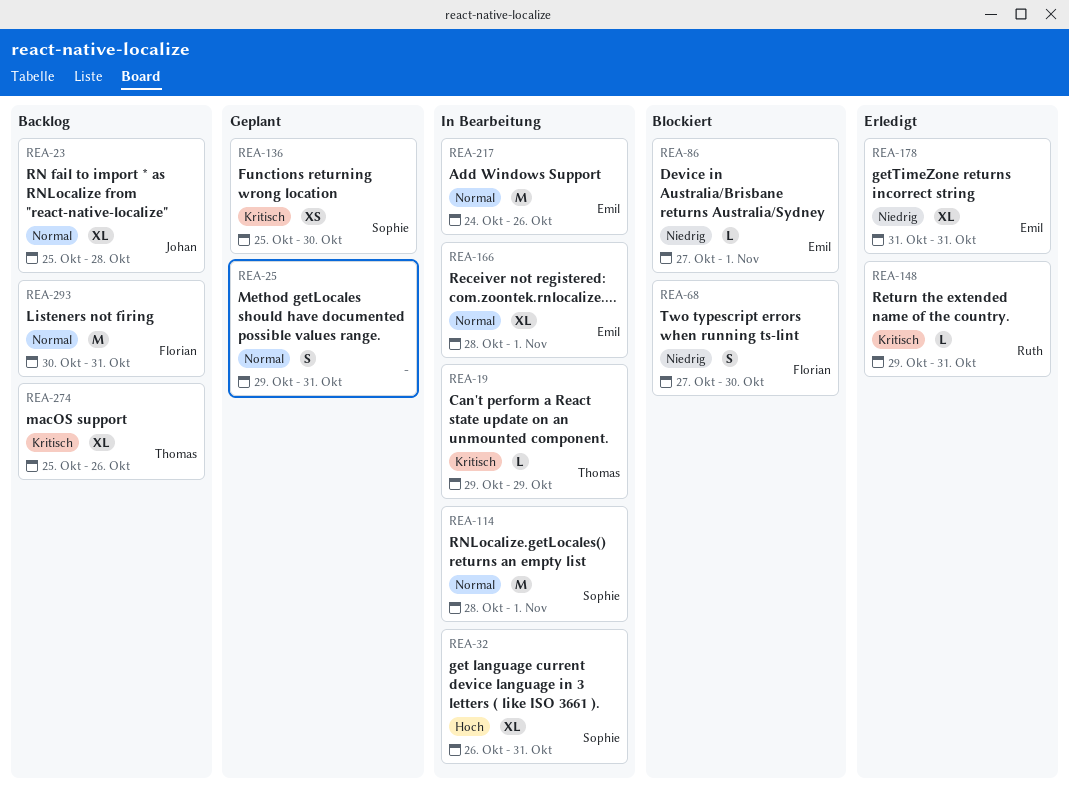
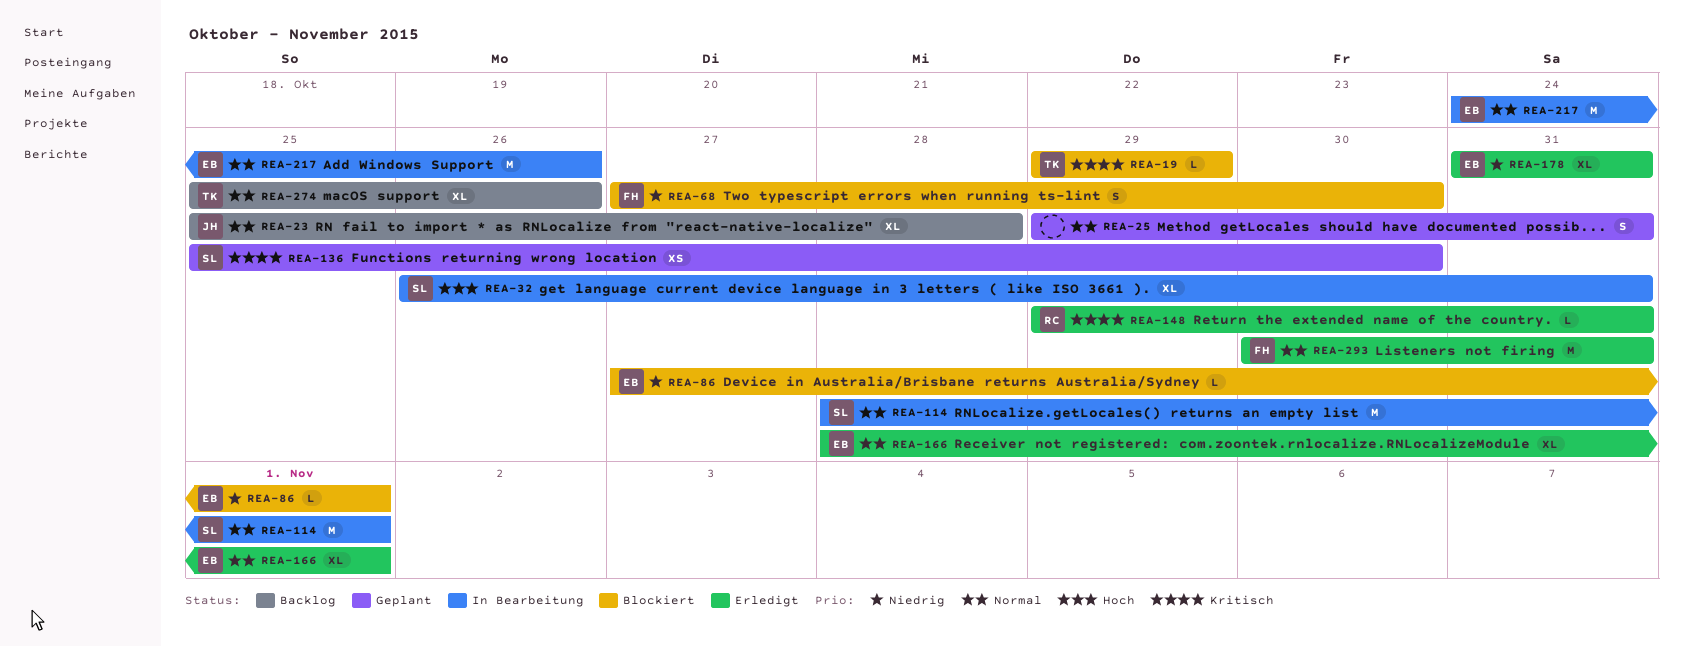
REA-19, status: In Bearbeitung -> Blockiert
REA-166, status: In Bearbeitung -> Erledigt
REA-274, priority: Kritisch -> Normal
REA-293, status: Backlog -> Erledigt

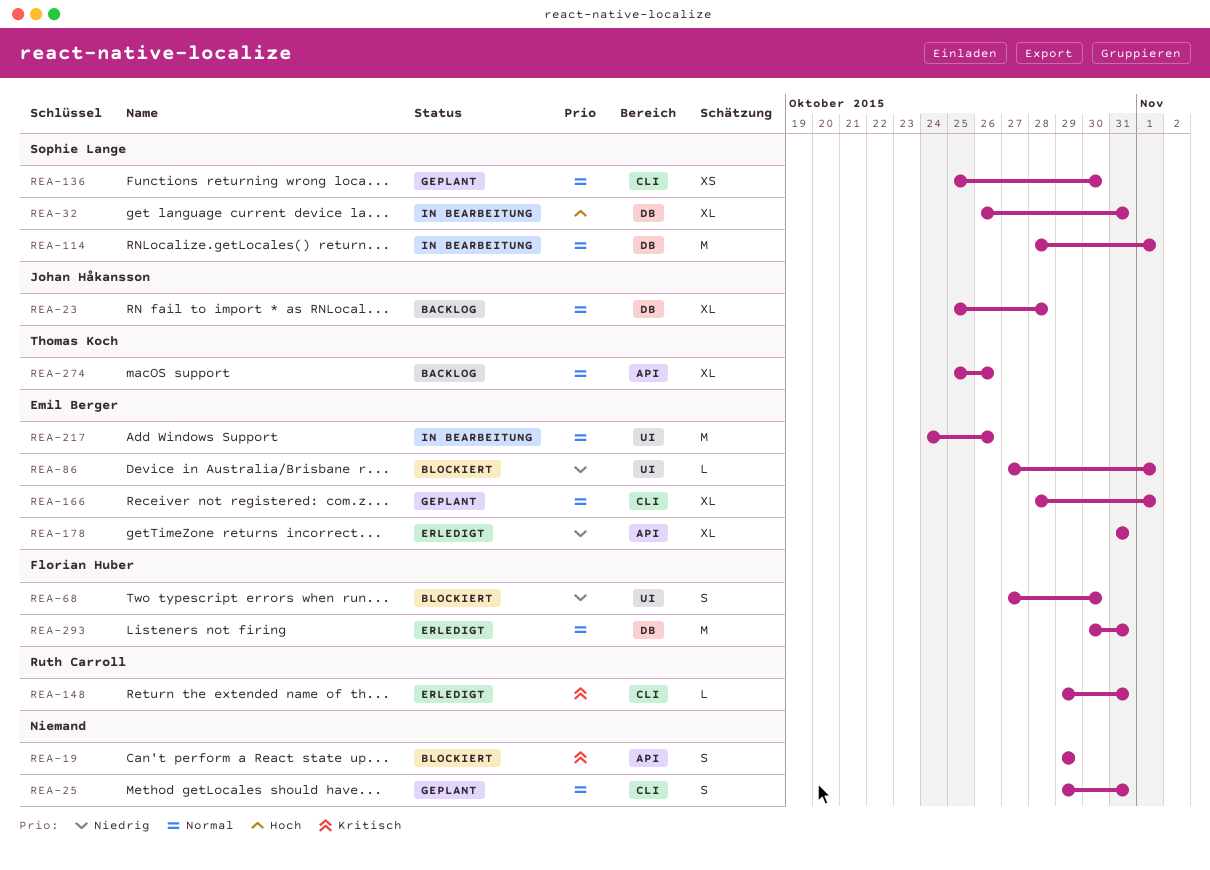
REA-19, owner: Thomas Koch -> none
REA-19, estimate: L -> S
REA-136, priority: Kritisch -> Normal
REA-166, status: Erledigt -> Geplant

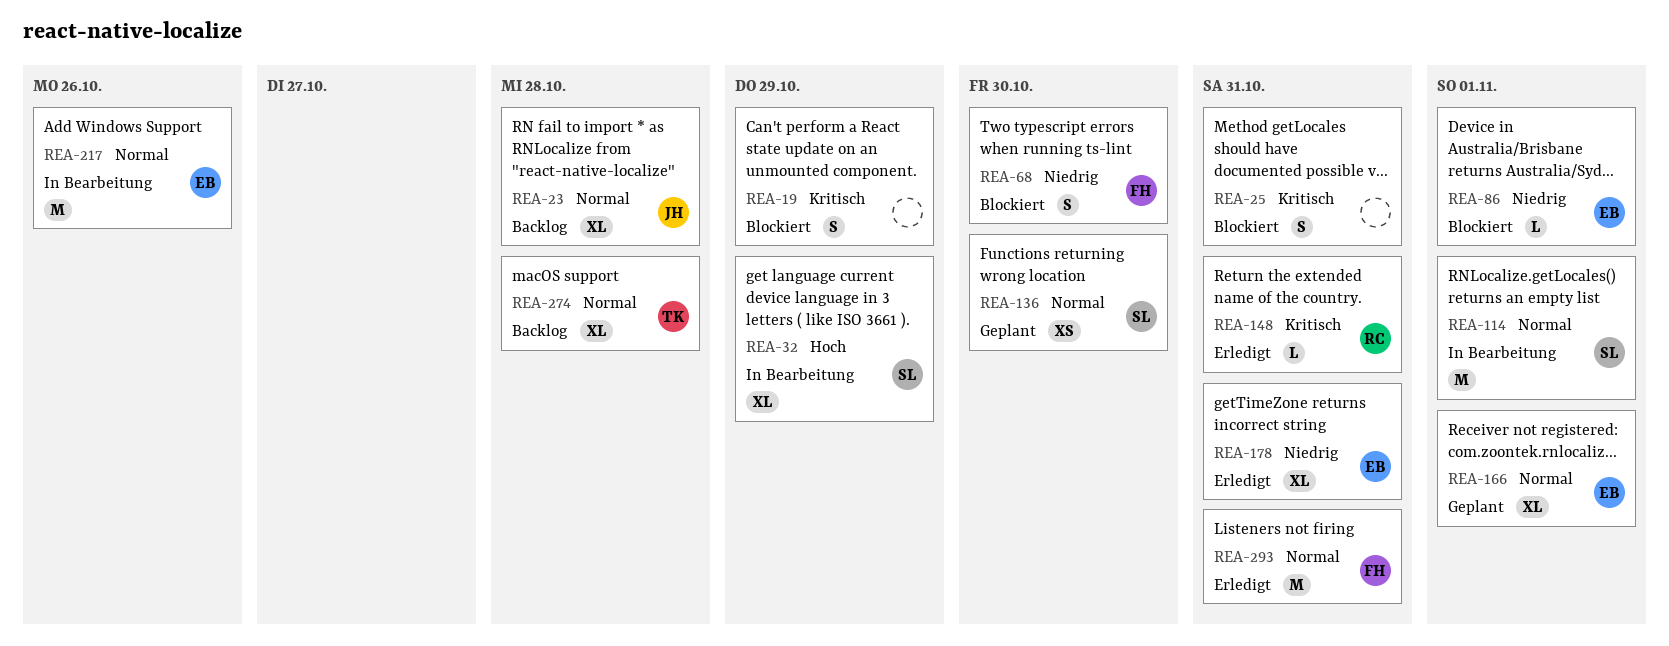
REA-25, status: Geplant -> Blockiert
REA-25, priority: Normal -> Kritisch
REA-32, due: Oct 31 -> Oct 29
REA-274, due: Oct 26 -> Oct 28

